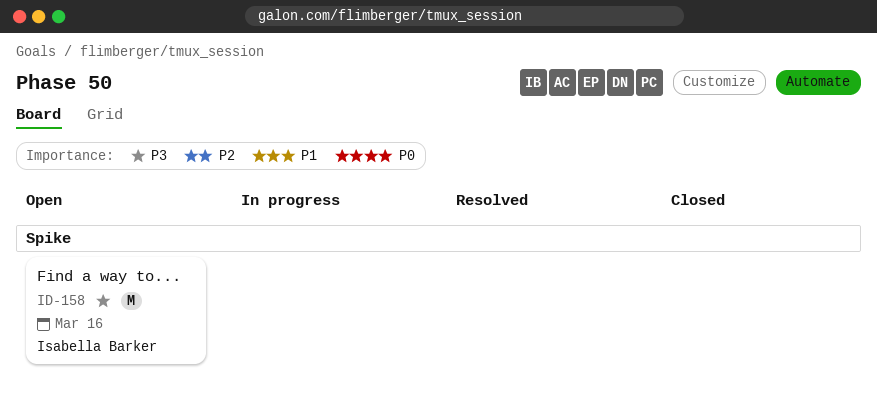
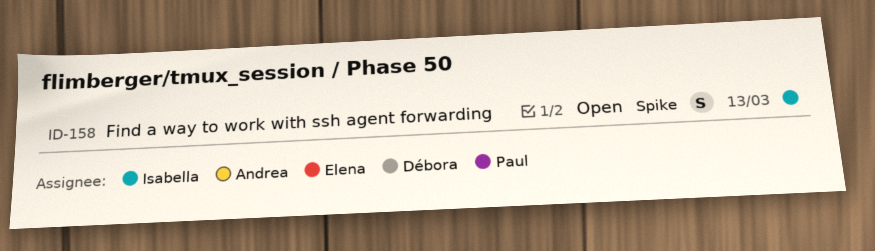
ID-158, estimate: M -> S
ID-158, due: Mar 16 -> Mar 13

